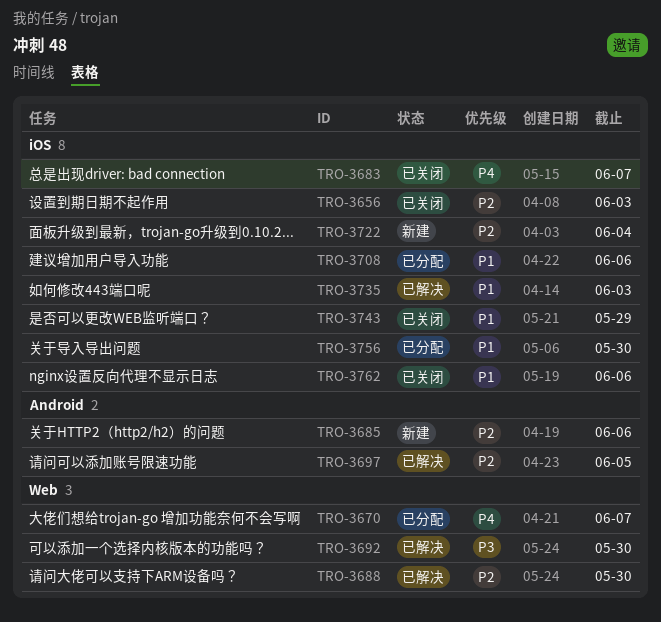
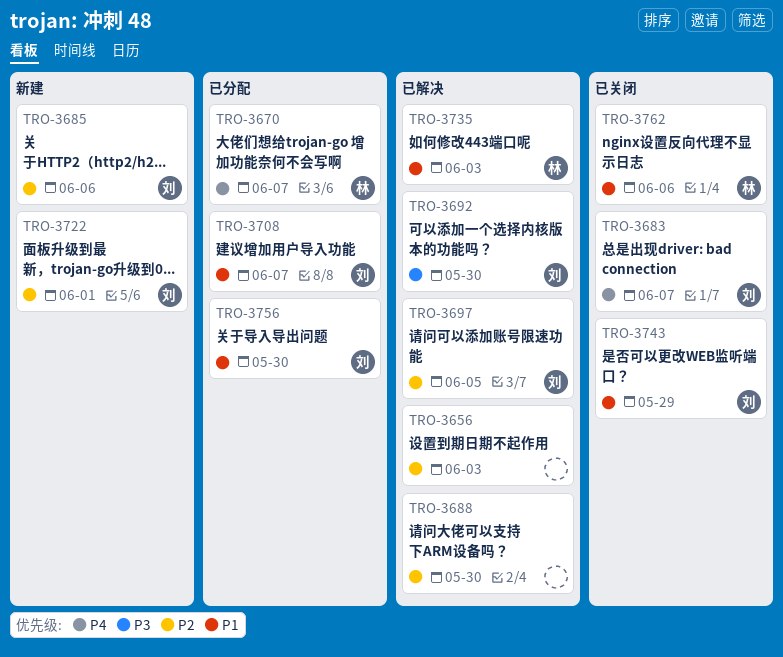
TRO-3656, status: 已关闭 -> 已解决
TRO-3708, due: Jun 6 -> Jun 7
TRO-3722, due: Jun 4 -> Jun 1

